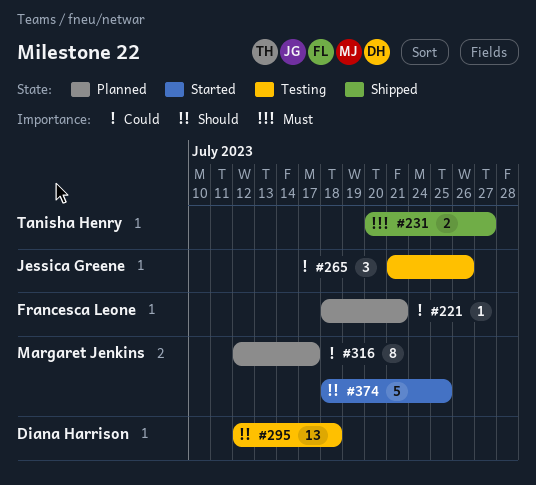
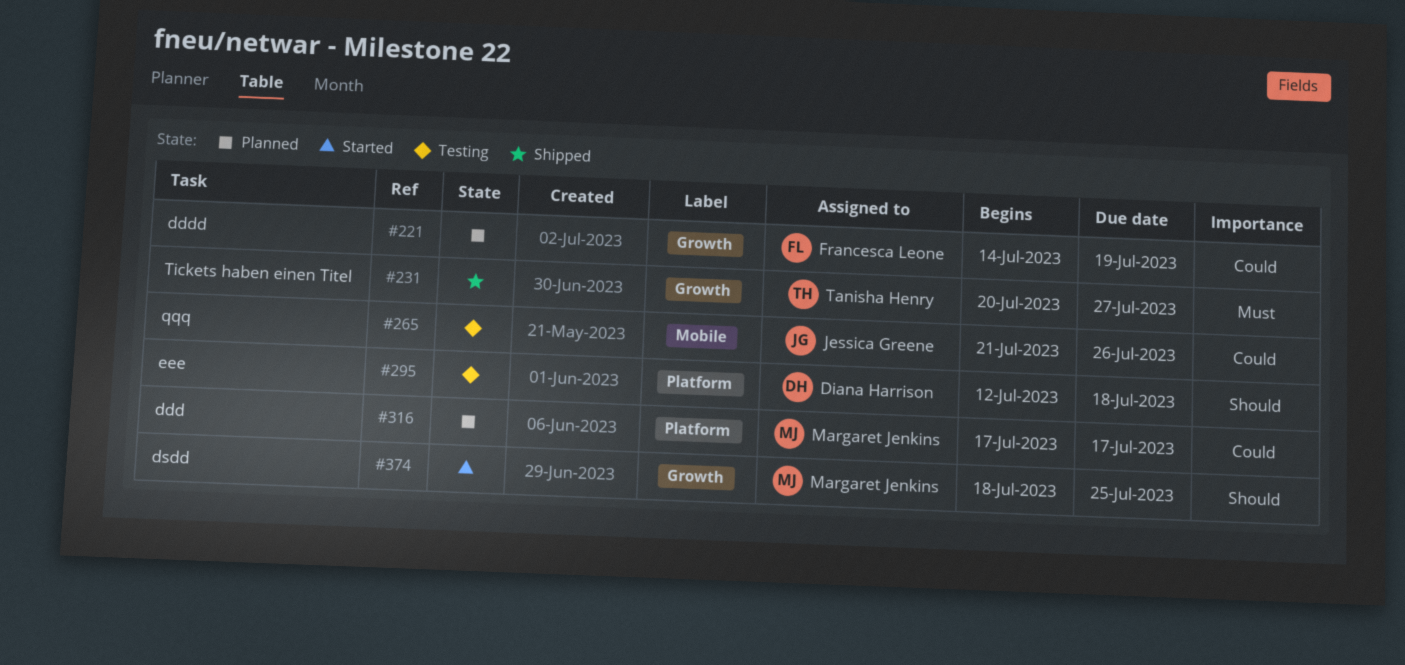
#221, start: Jul 18 -> Jul 14
#221, due: Jul 21 -> Jul 19
#316, start: Jul 12 -> Jul 17

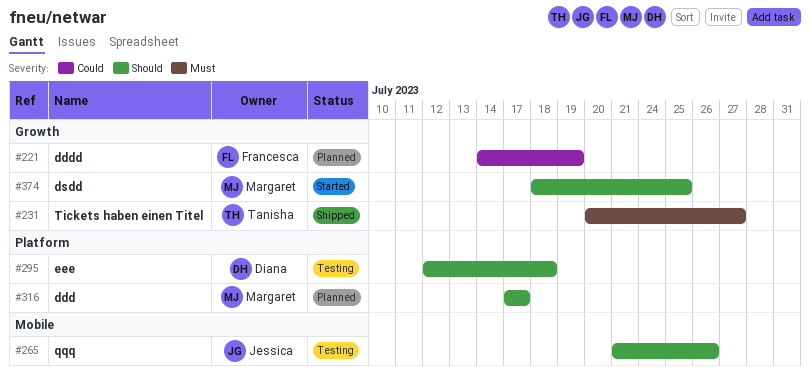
#265, priority: Could -> Should
#316, priority: Could -> Should

